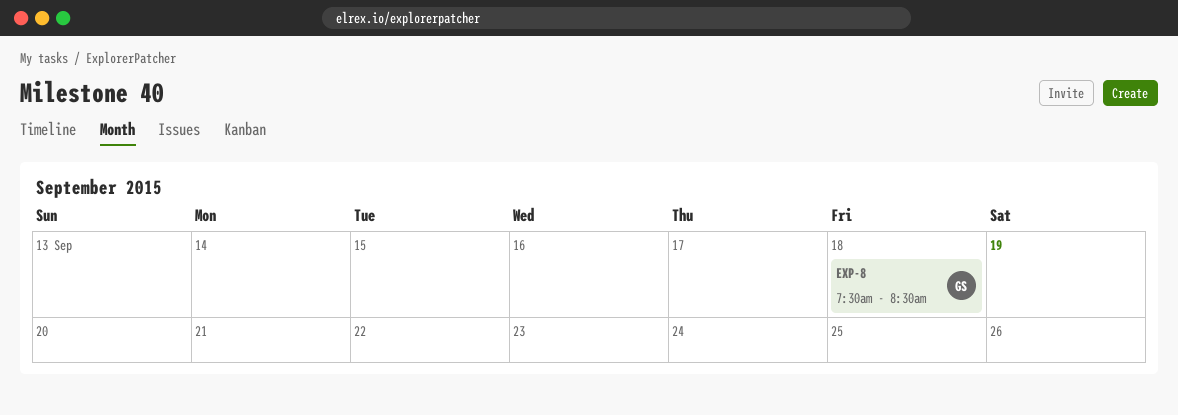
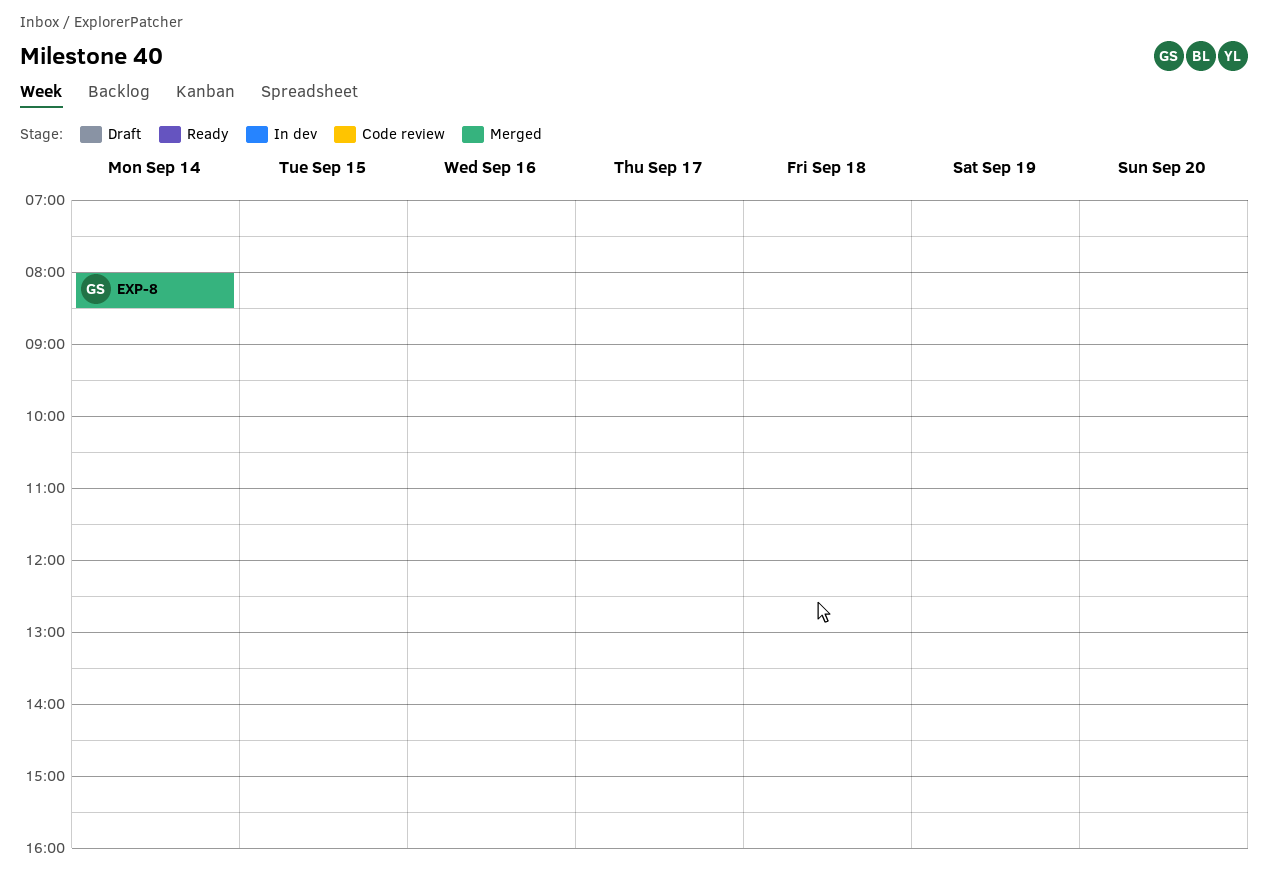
EXP-8, day: Sep 18 -> Sep 14
EXP-8, begins: 07:30 -> 08:00

